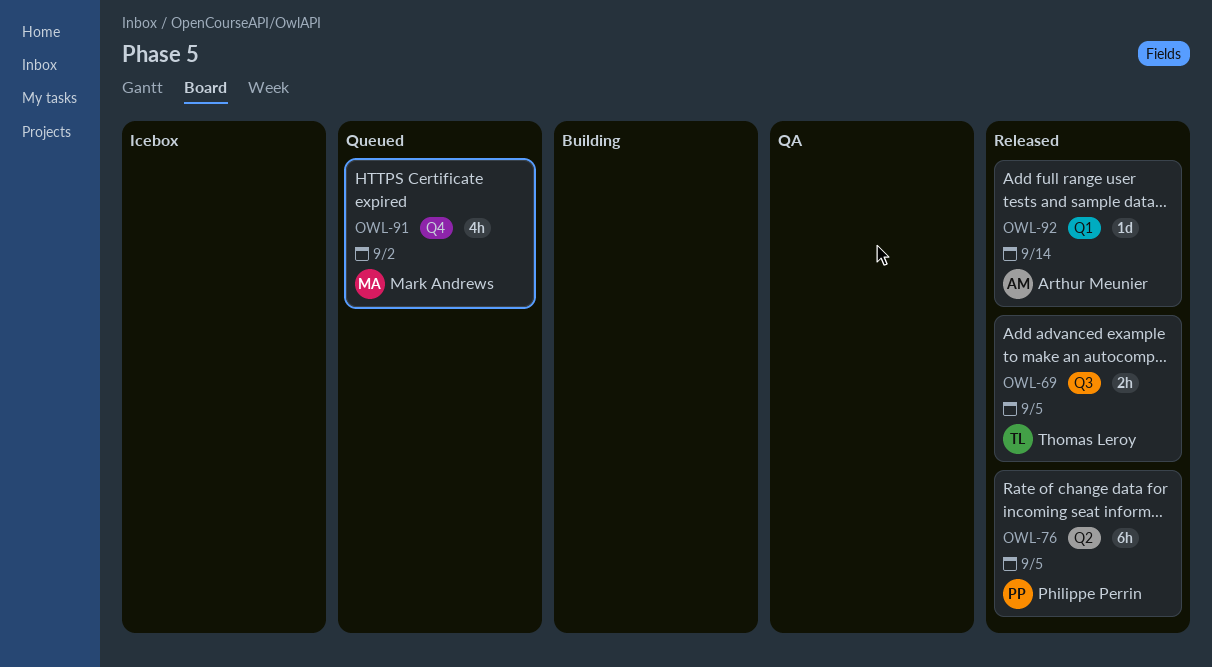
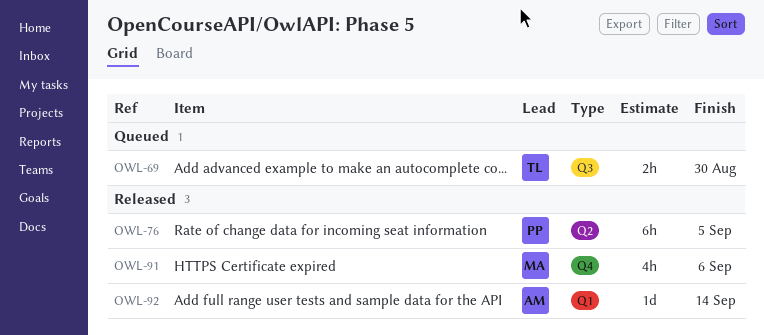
OWL-69, status: Released -> Queued
OWL-69, due: Sep 5 -> Aug 30
OWL-91, status: Queued -> Released
OWL-91, due: Sep 2 -> Sep 6

